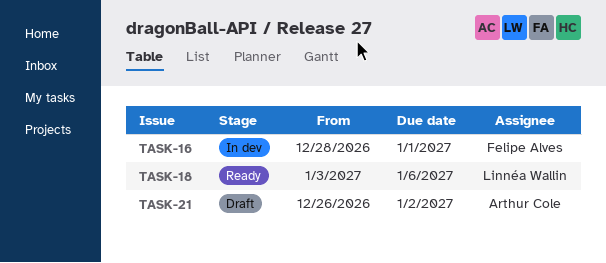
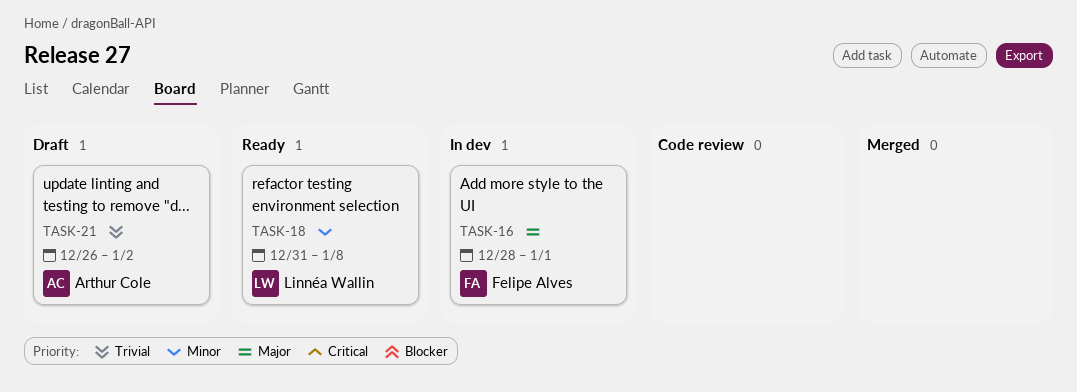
TASK-18, start: Jan 3 -> Dec 31
TASK-18, due: Jan 6 -> Jan 8

